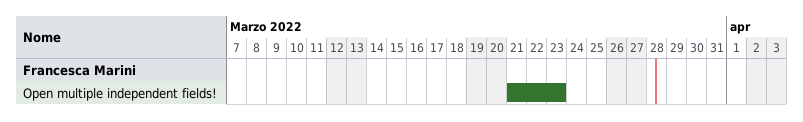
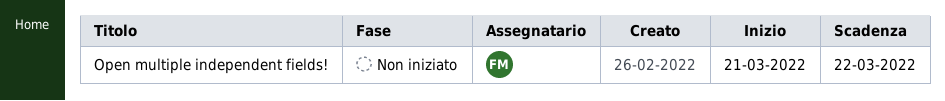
Open multiple independent fields!, due: Mar 23 -> Mar 22

